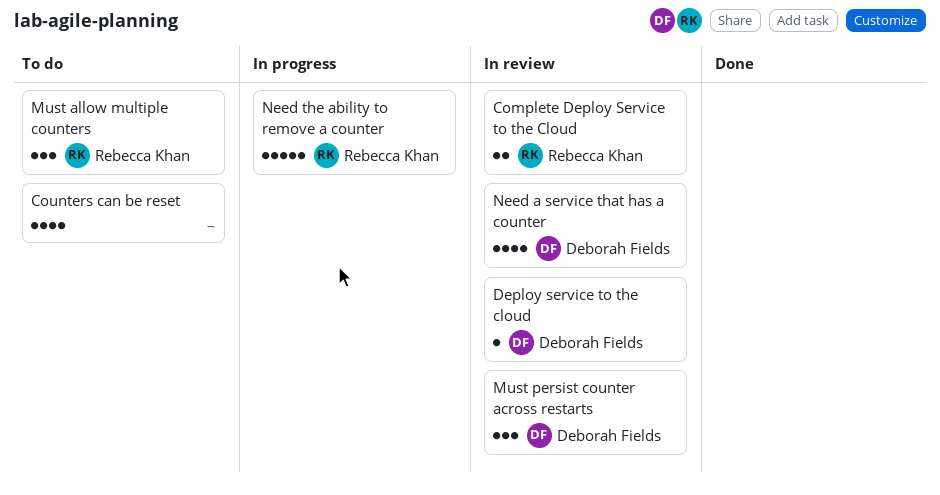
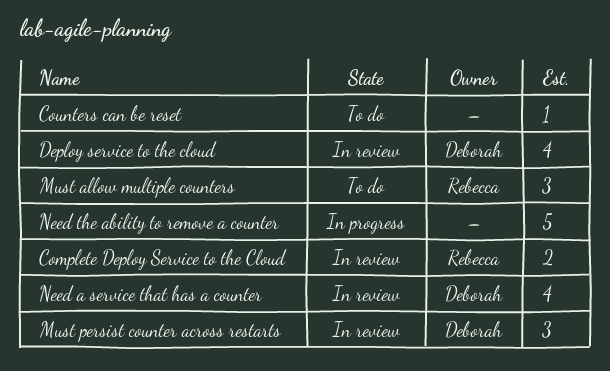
Counters can be reset, estimate: 4 -> 1
Deploy service to the cloud, estimate: 1 -> 4
Need the ability to remove a counter, owner: Rebecca Khan -> none

